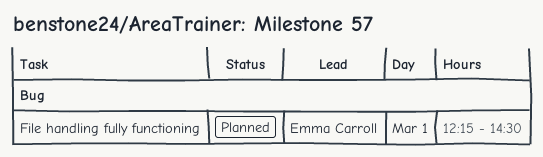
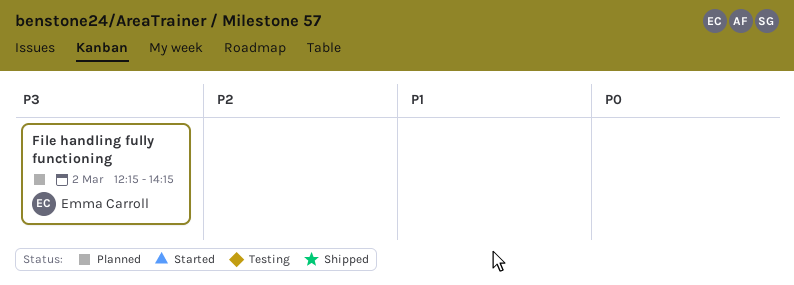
File handling fully functioning, day: Mar 1 -> Mar 2
File handling fully functioning, ends: 14:30 -> 14:15

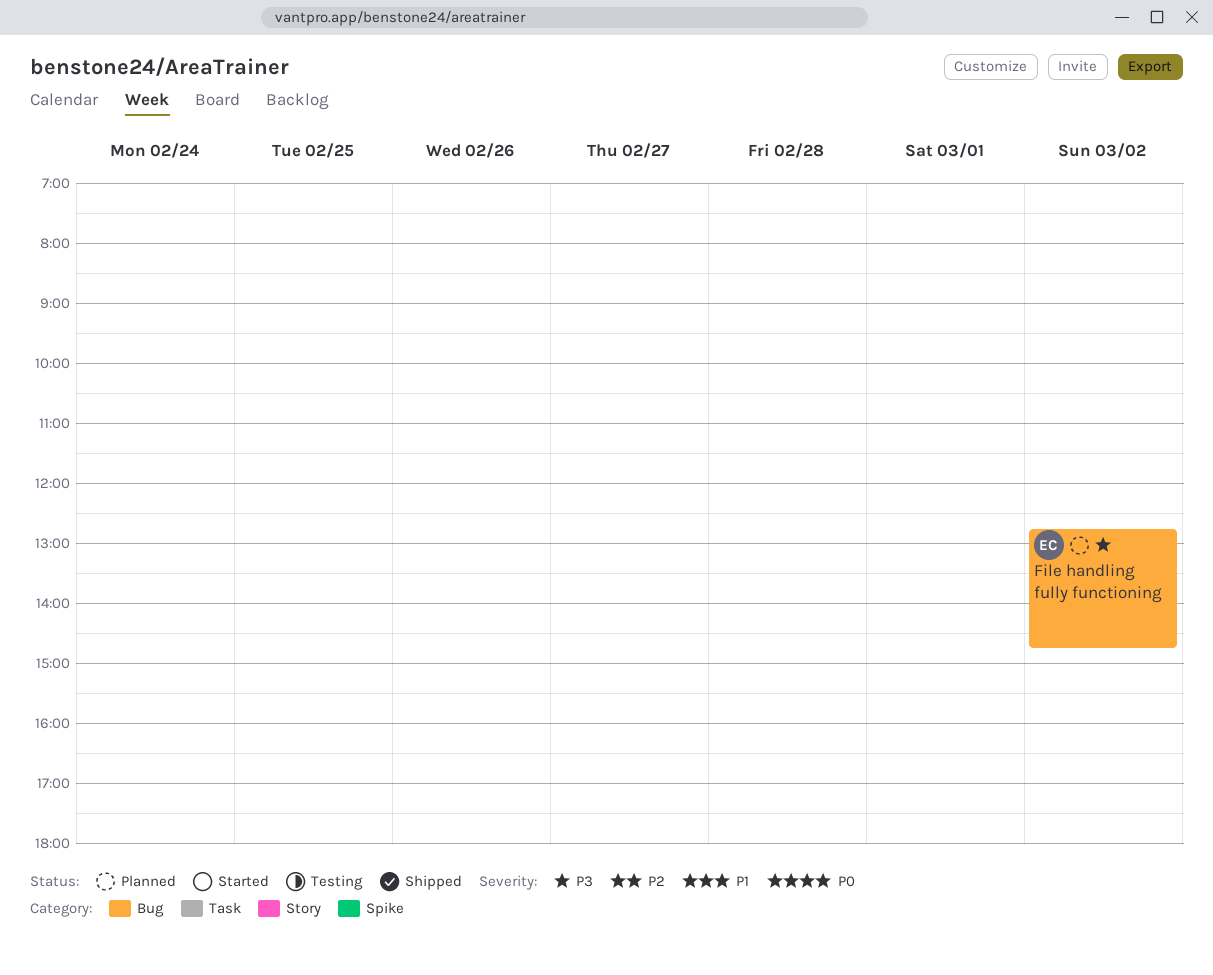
File handling fully functioning, begins: 12:15 -> 12:45
File handling fully functioning, ends: 14:15 -> 14:45

